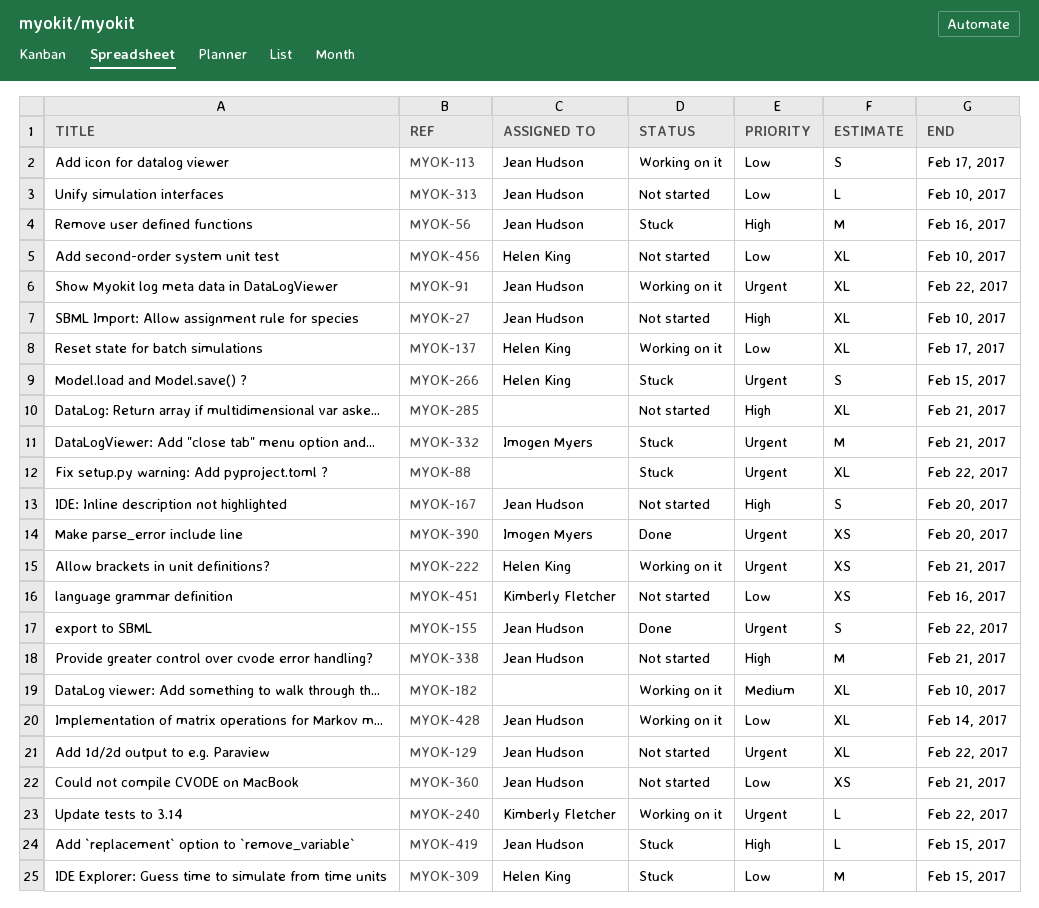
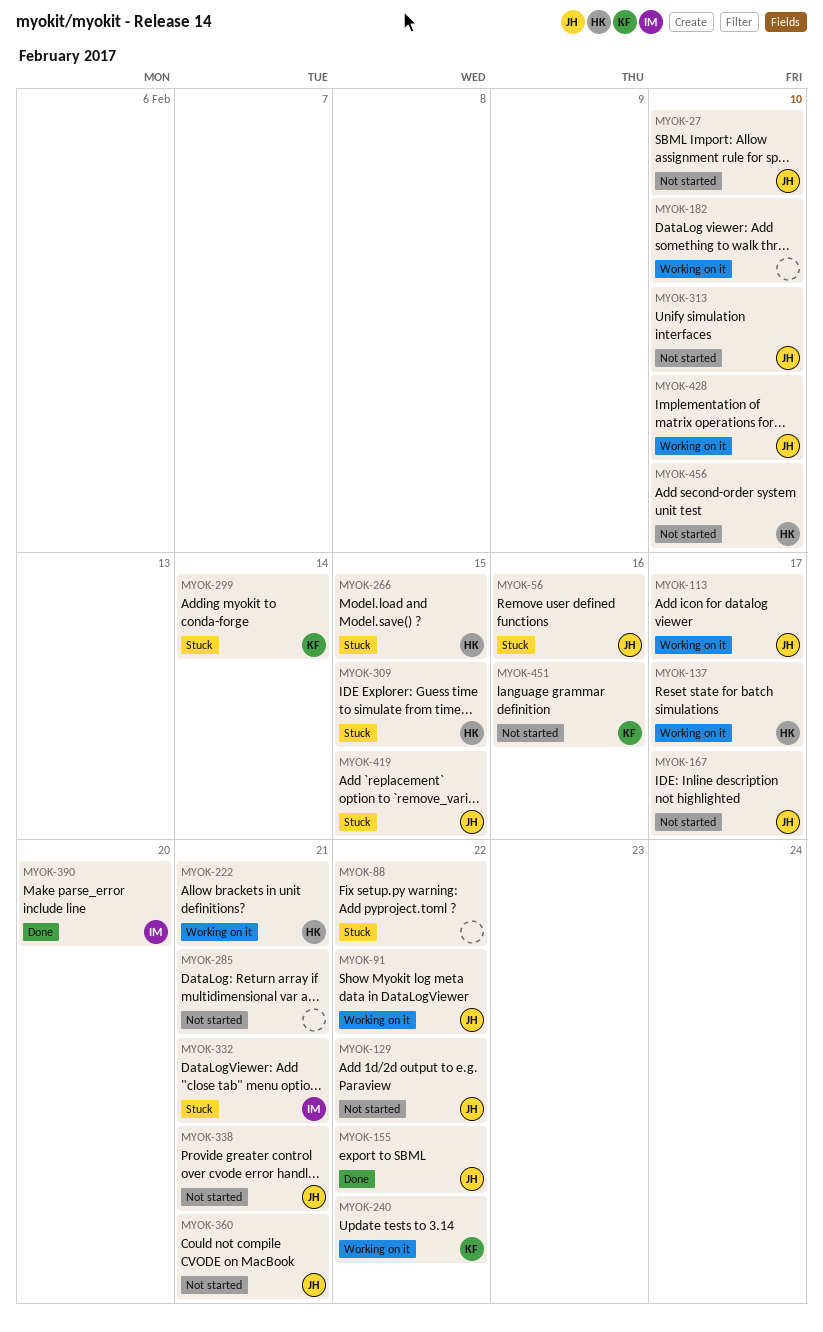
MYOK-167, due: Feb 20 -> Feb 17
MYOK-299: none -> present
MYOK-428, due: Feb 14 -> Feb 10

